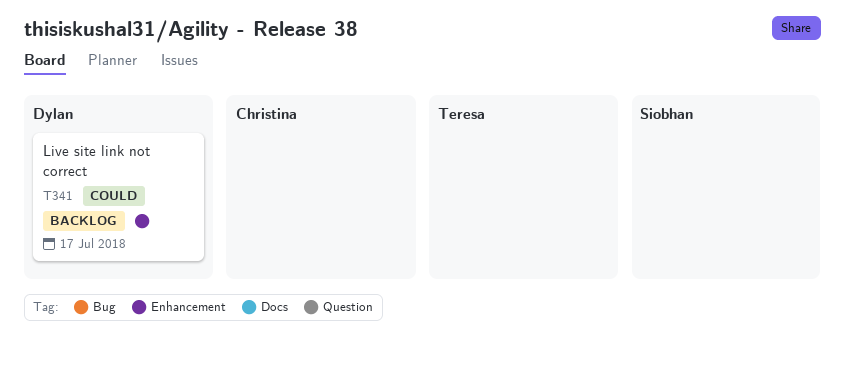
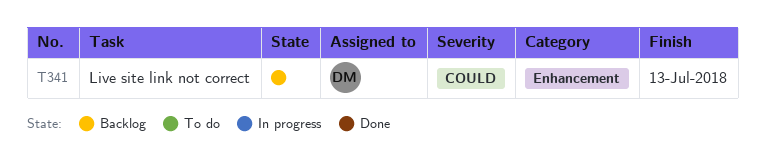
T341, due: Jul 17 -> Jul 13

